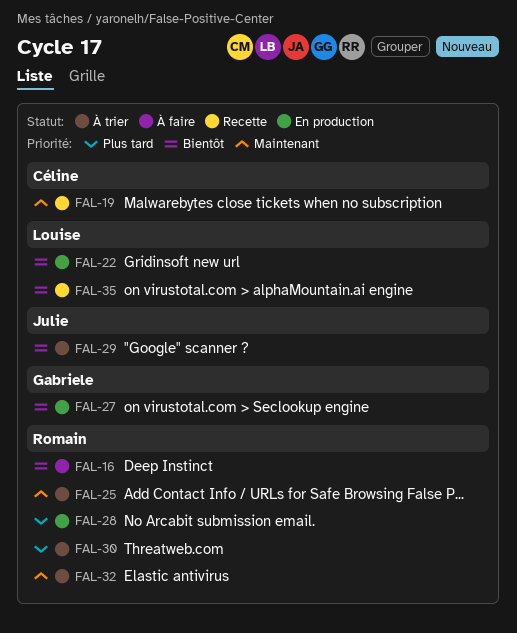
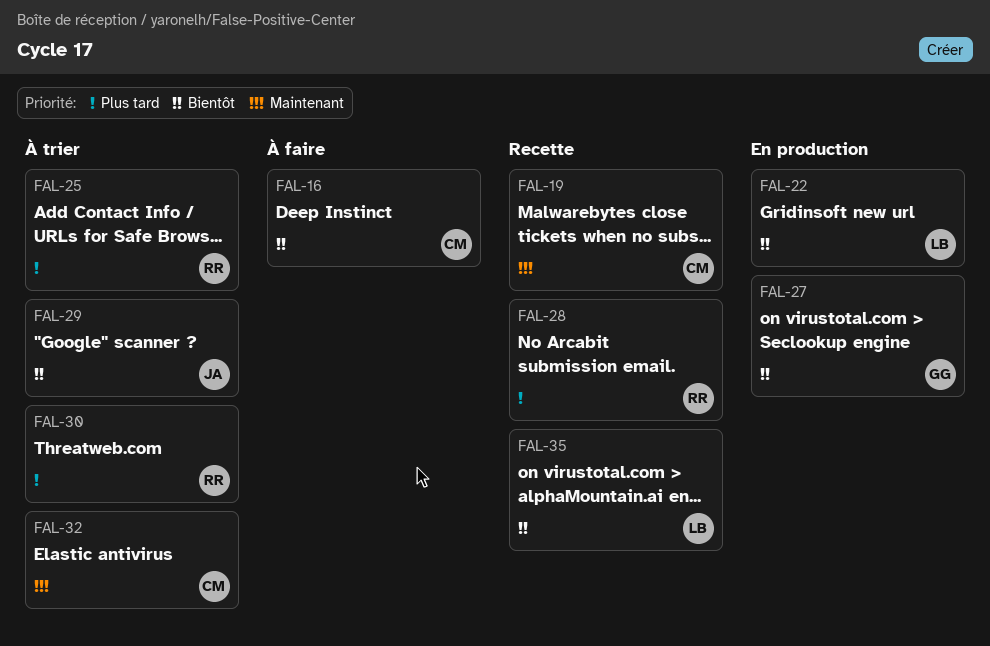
FAL-16, owner: Romain -> Céline
FAL-25, priority: Maintenant -> Plus tard
FAL-28, status: En production -> Recette
FAL-32, owner: Romain -> Céline

